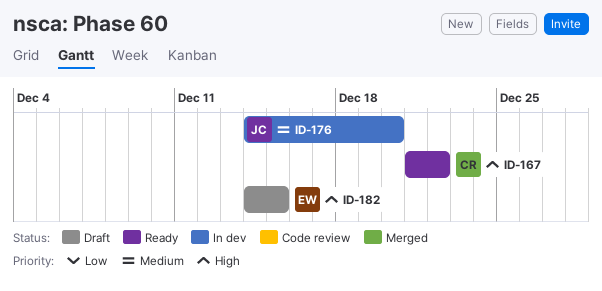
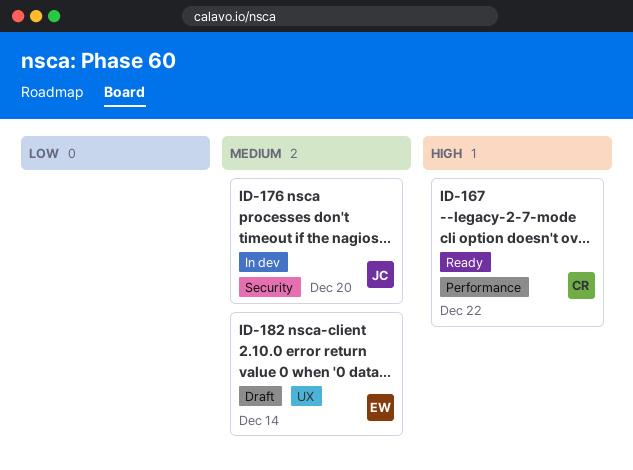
ID-182, priority: High -> Medium
ID-182, due: Dec 15 -> Dec 14

